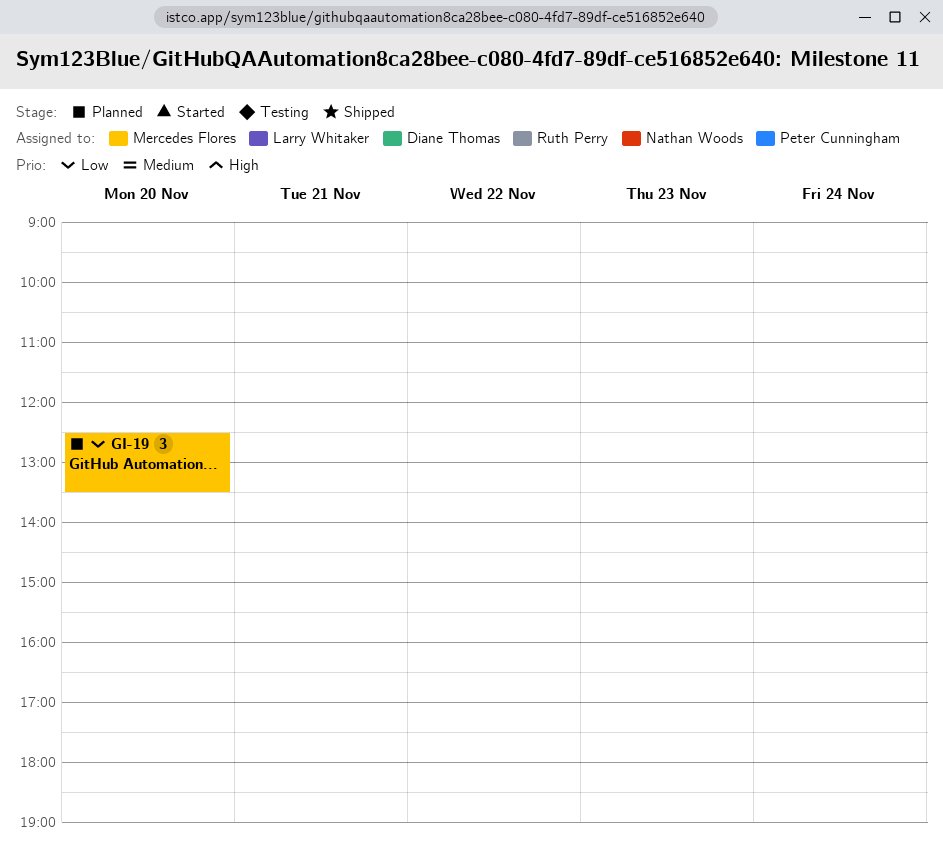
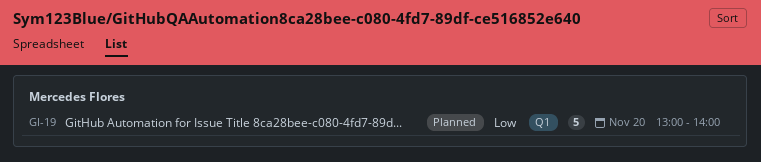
GI-19, estimate: 3 -> 5
GI-19, begins: 12:30 -> 13:00
GI-19, ends: 13:30 -> 14:00

